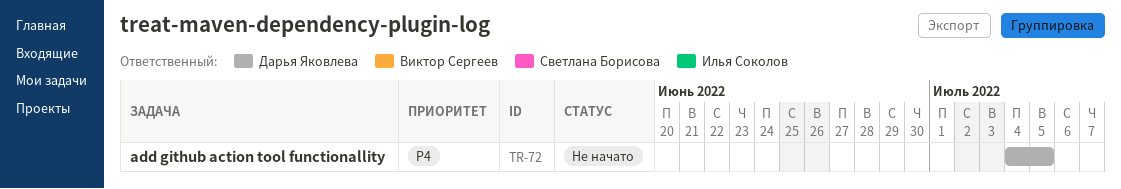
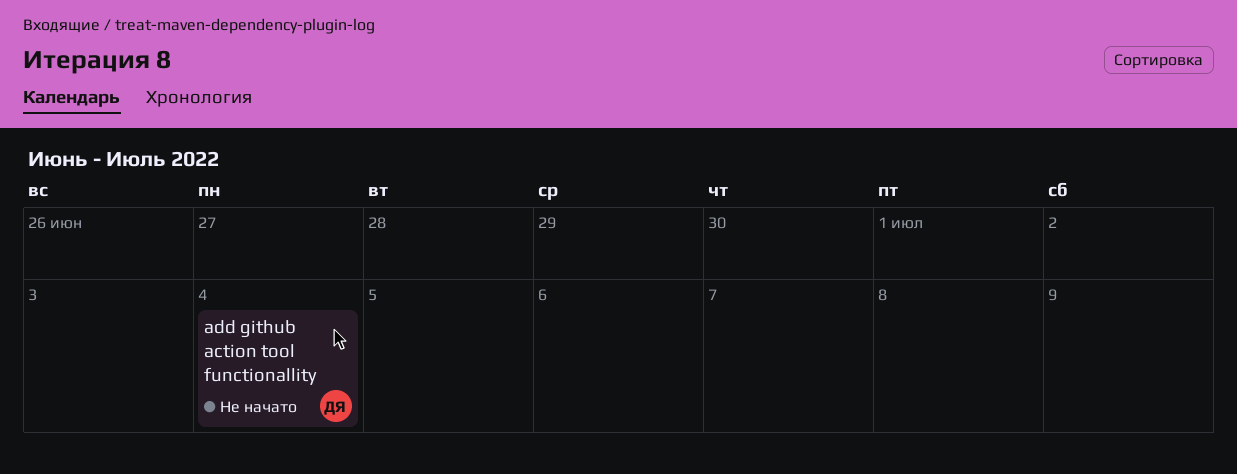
add github action tool functionallity, due: Jul 5 -> Jul 4

